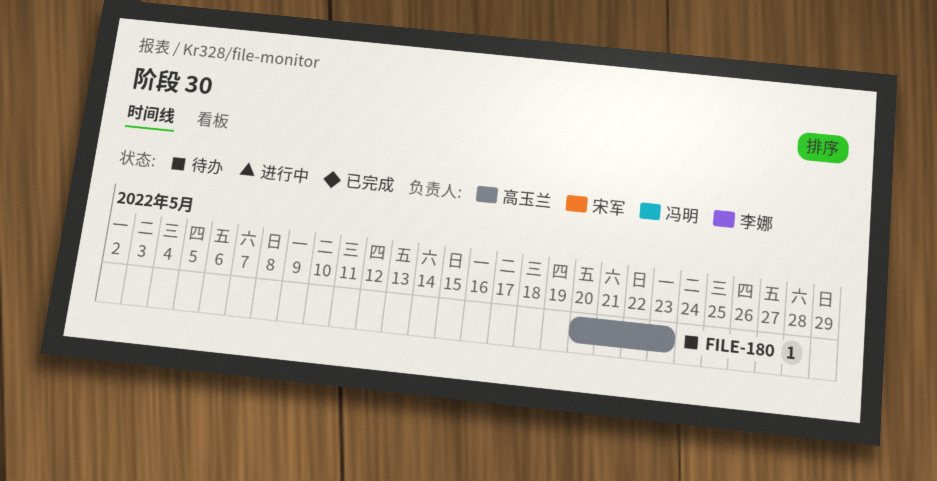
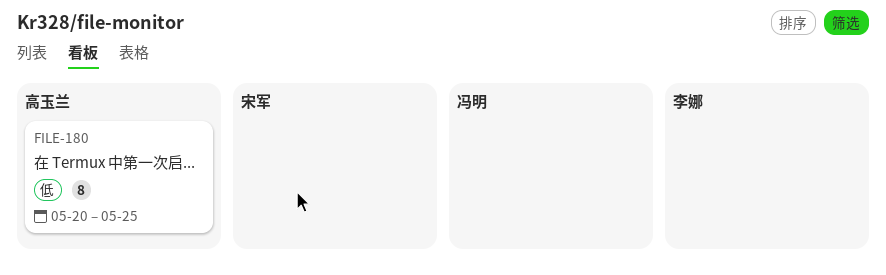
FILE-180, estimate: 1 -> 8
FILE-180, due: May 23 -> May 25

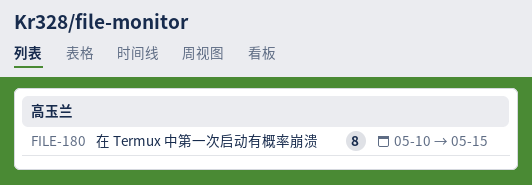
FILE-180, start: May 20 -> May 10
FILE-180, due: May 25 -> May 15

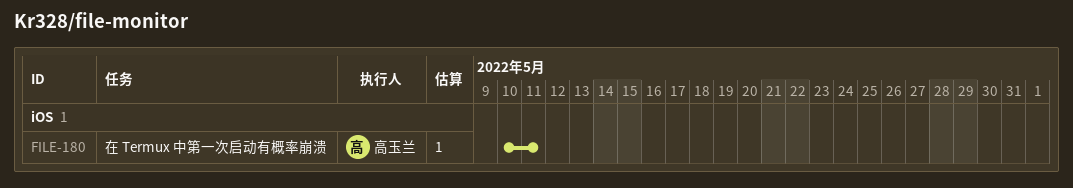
FILE-180, estimate: 8 -> 1
FILE-180, due: May 15 -> May 11

